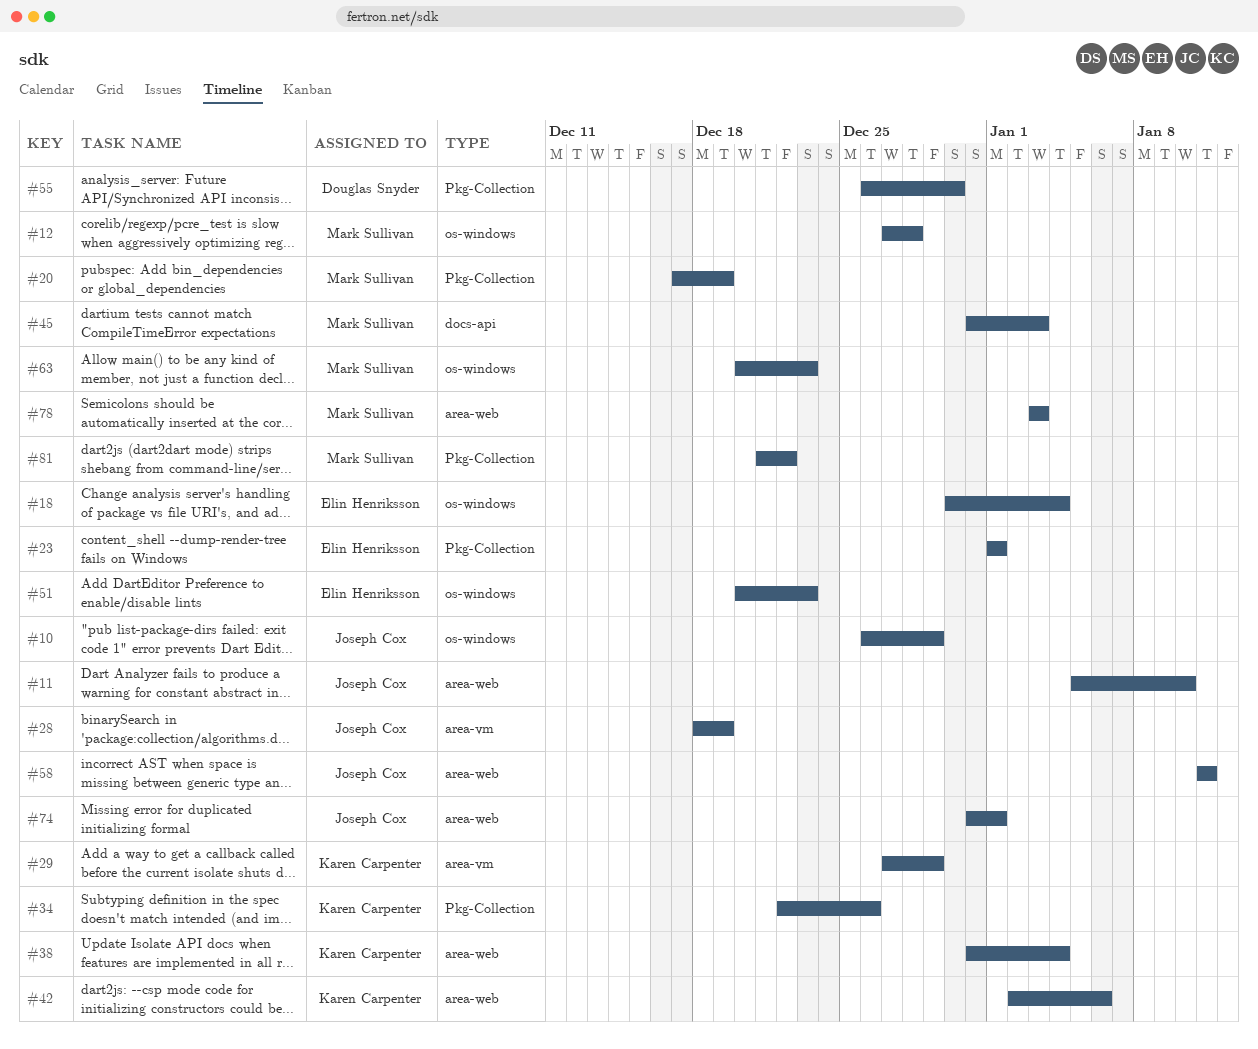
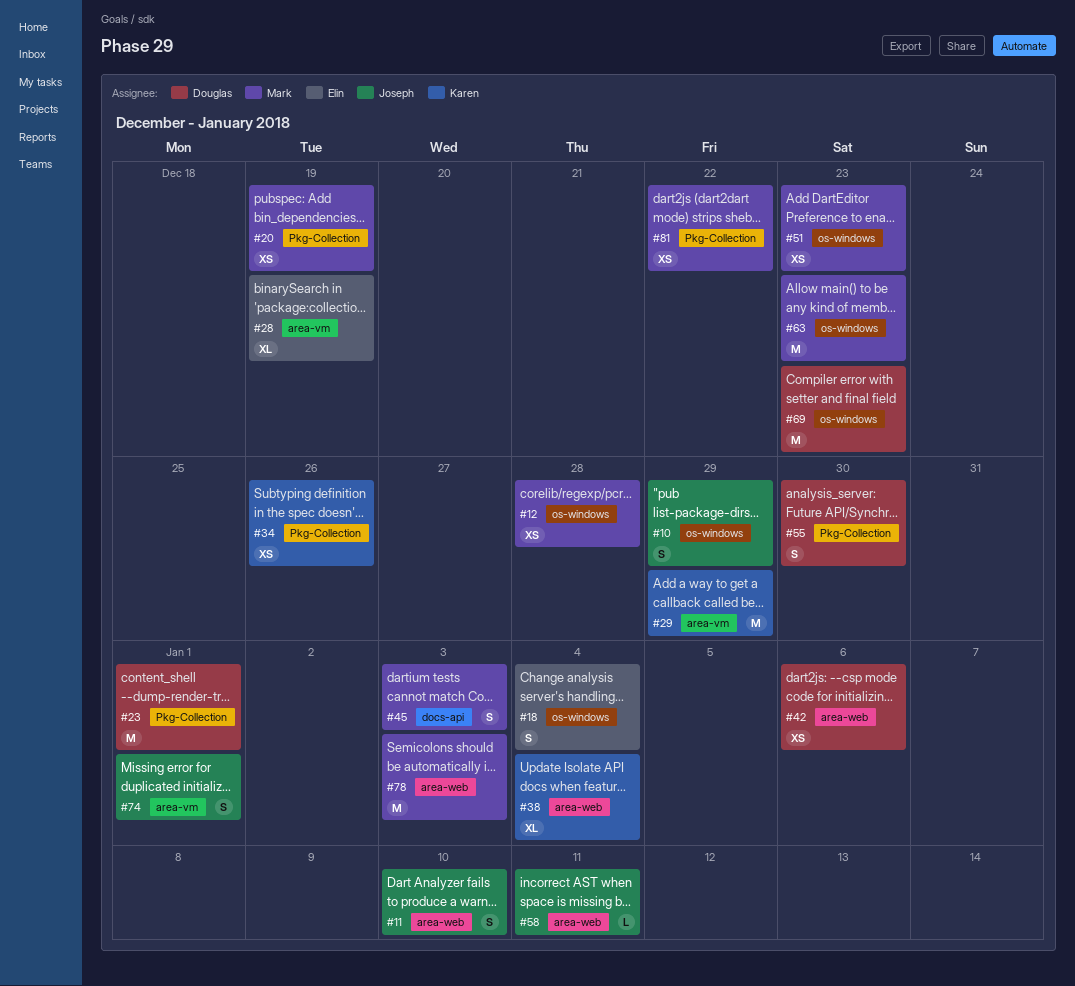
#23, owner: Elin Henriksson -> Douglas Snyder
#28, owner: Joseph Cox -> Elin Henriksson
#42, owner: Karen Carpenter -> Douglas Snyder
#51, owner: Elin Henriksson -> Mark Sullivan
#69: none -> present
#74, label: area-web -> area-vm

